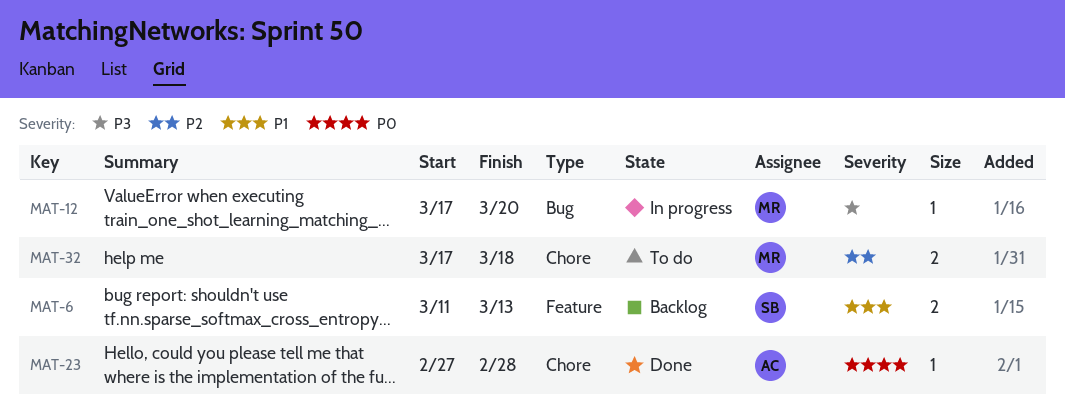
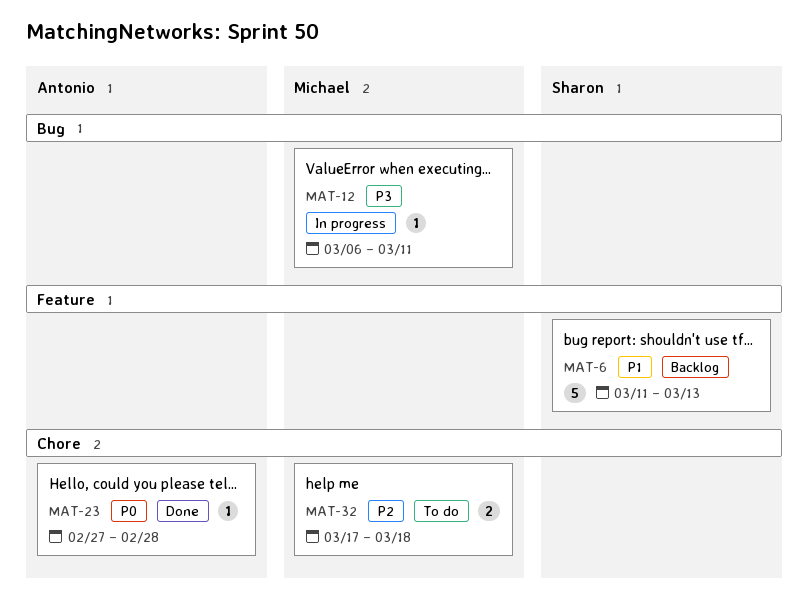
MAT-6, estimate: 2 -> 5
MAT-12, start: Mar 17 -> Mar 6
MAT-12, due: Mar 20 -> Mar 11

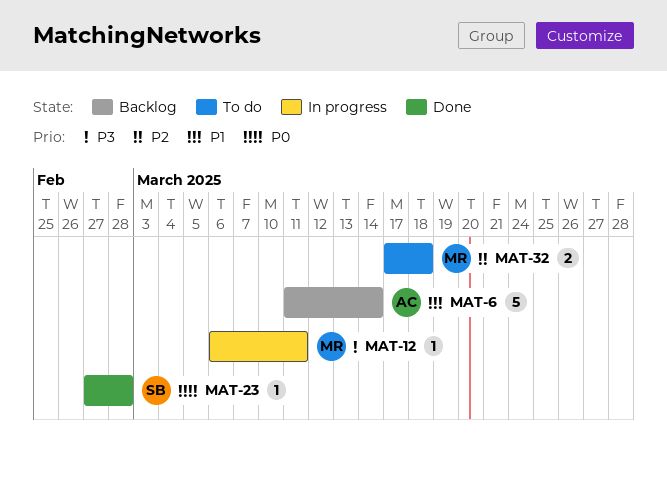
MAT-6, owner: Sharon -> Antonio
MAT-6, due: Mar 13 -> Mar 14
MAT-23, owner: Antonio -> Sharon

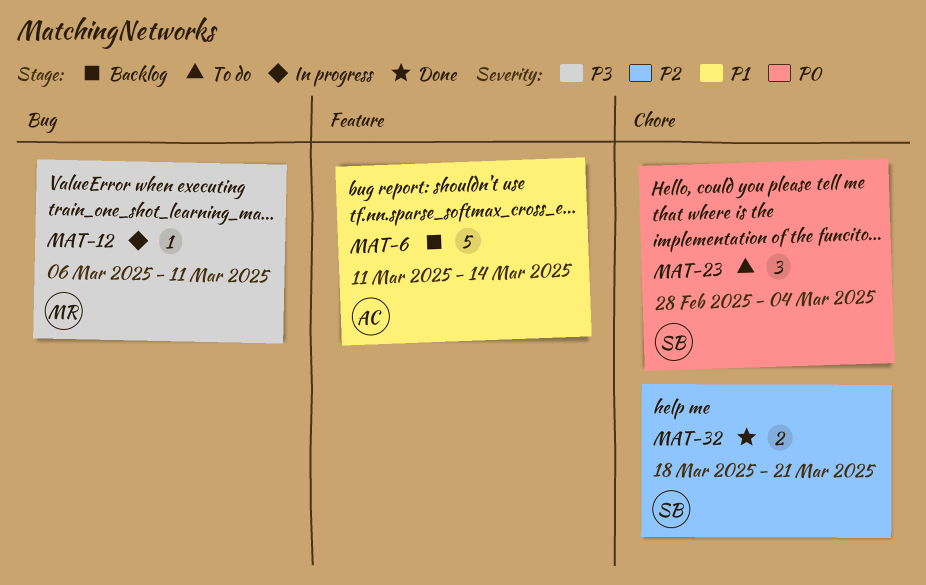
MAT-23, status: Done -> To do
MAT-23, estimate: 1 -> 3
MAT-23, start: Feb 27 -> Feb 28
MAT-23, due: Feb 28 -> Mar 4
MAT-32, status: To do -> Done
MAT-32, owner: MR -> SB
MAT-32, start: Mar 17 -> Mar 18
MAT-32, due: Mar 18 -> Mar 21

